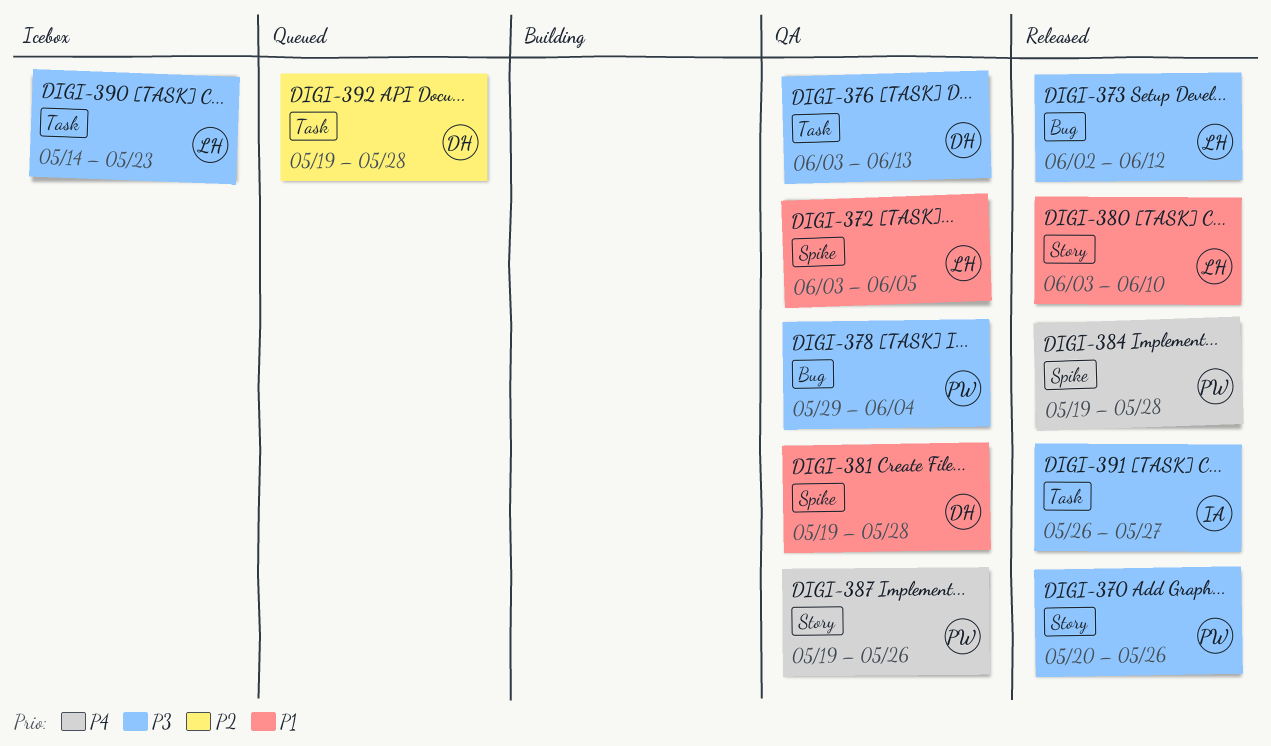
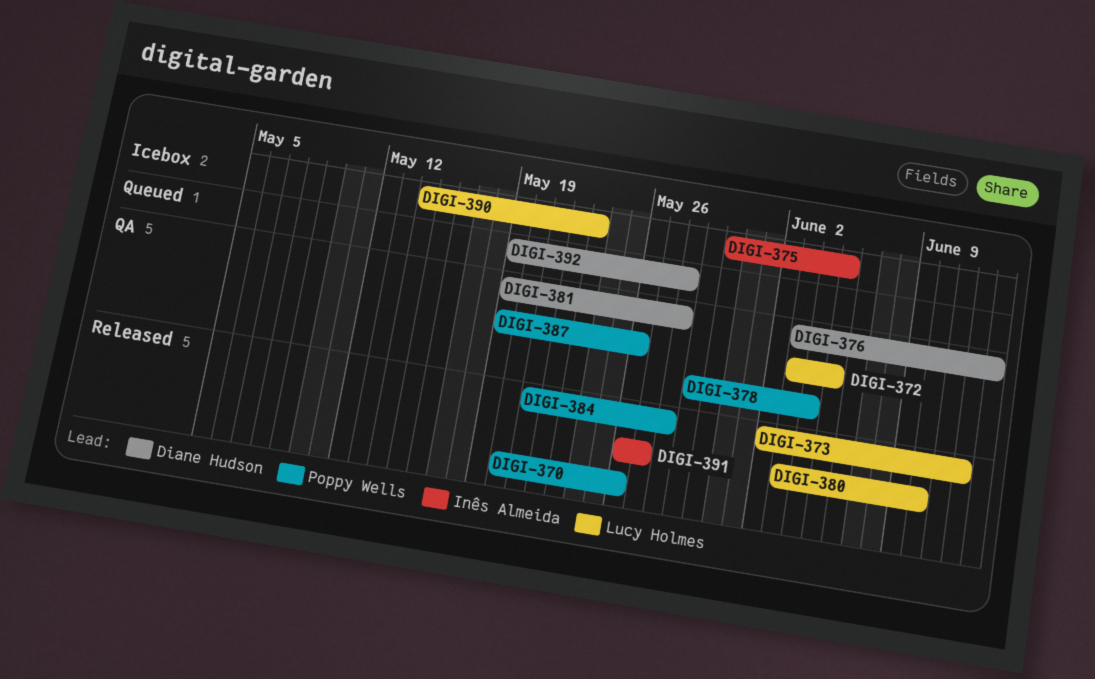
DIGI-375: none -> present
DIGI-384, start: May 19 -> May 21

